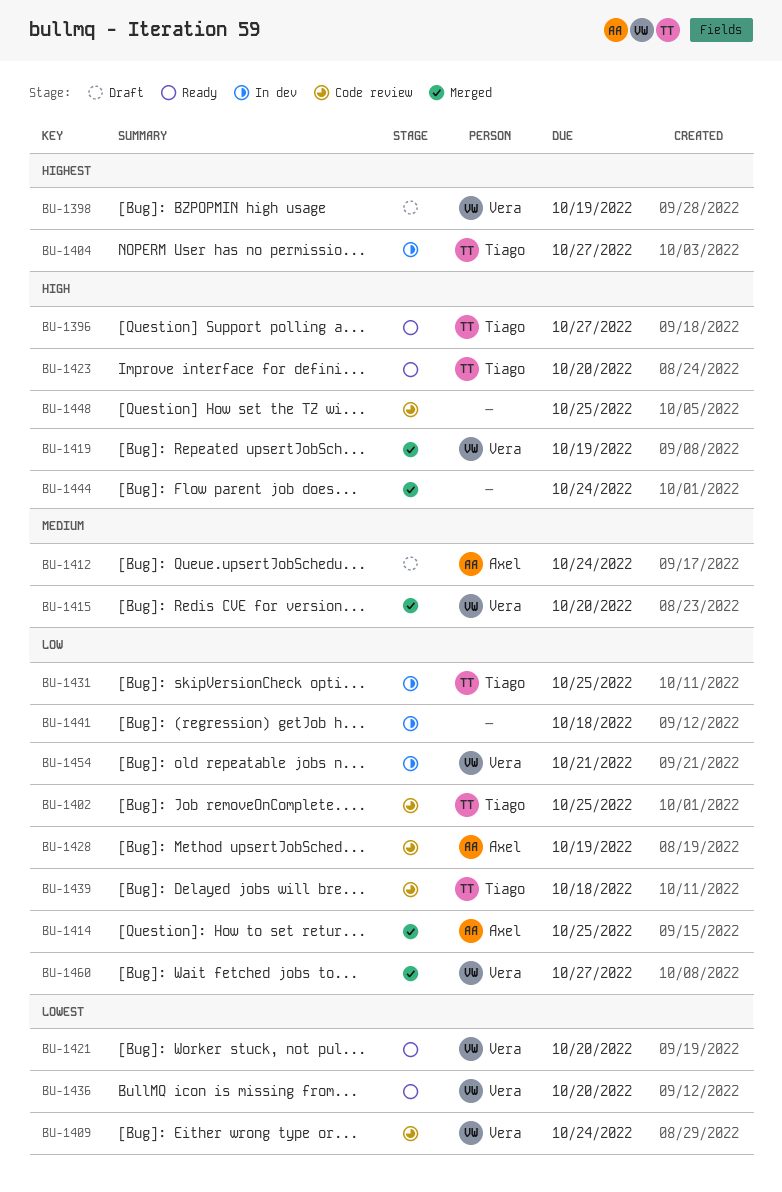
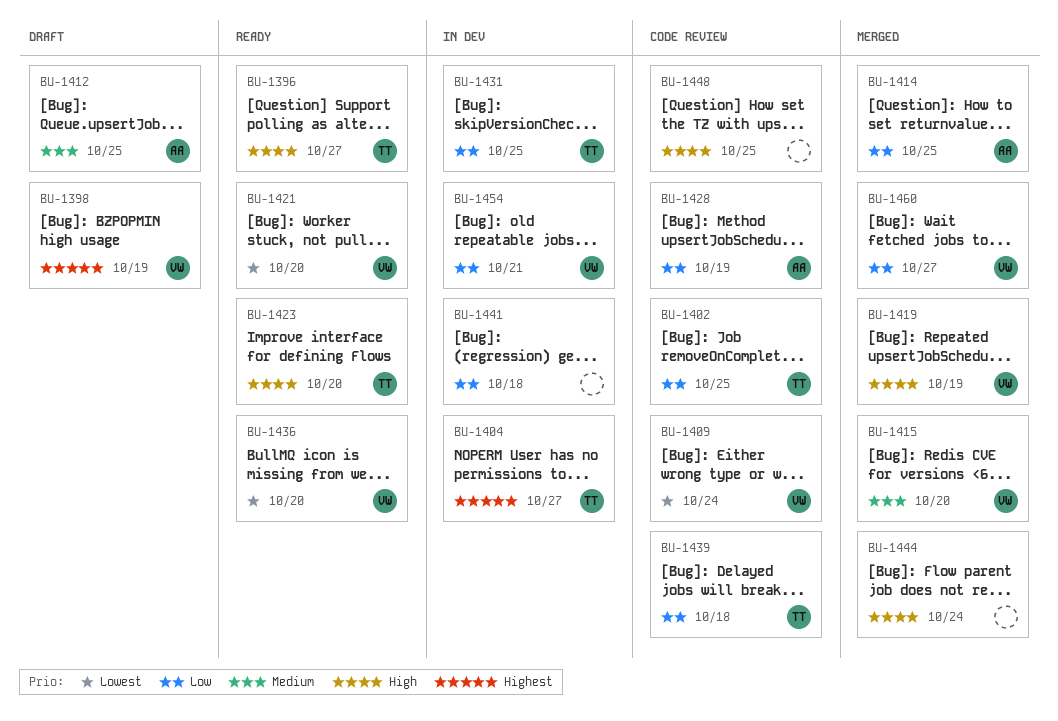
BU-1412, due: Oct 24 -> Oct 25

